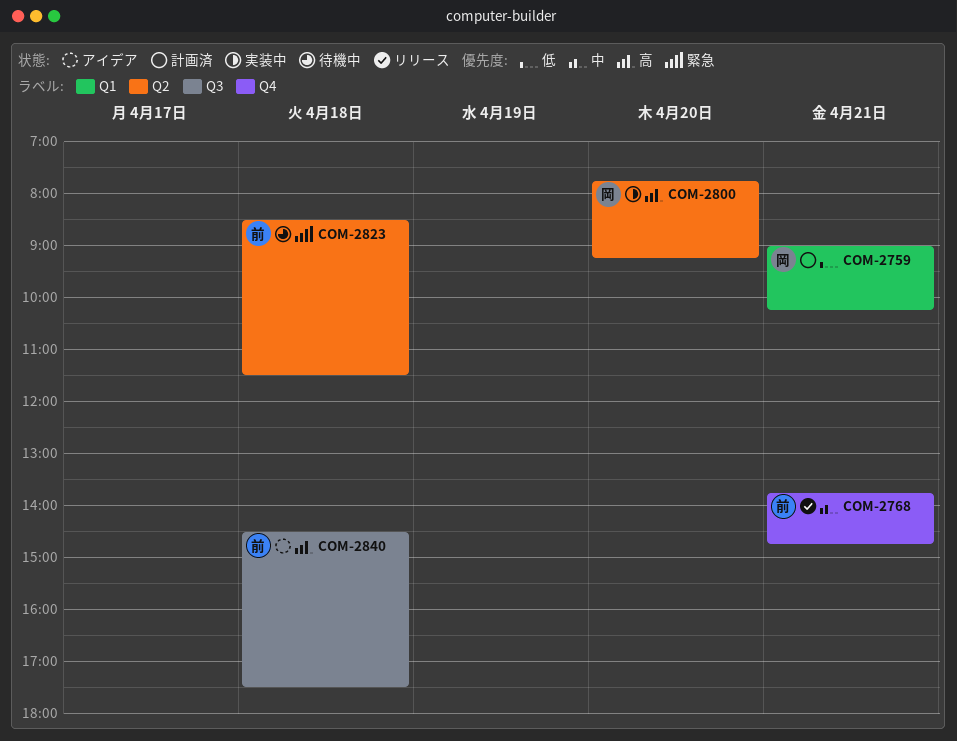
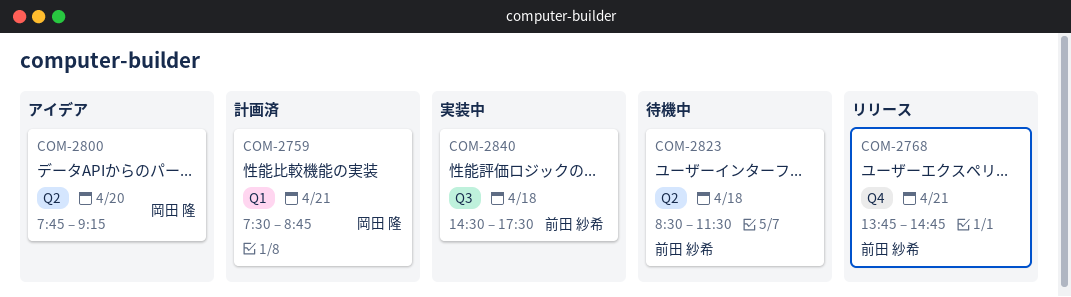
COM-2759, begins: 09:00 -> 07:30
COM-2759, ends: 10:15 -> 08:45
COM-2800, status: 実装中 -> アイデア
COM-2840, status: アイデア -> 実装中

